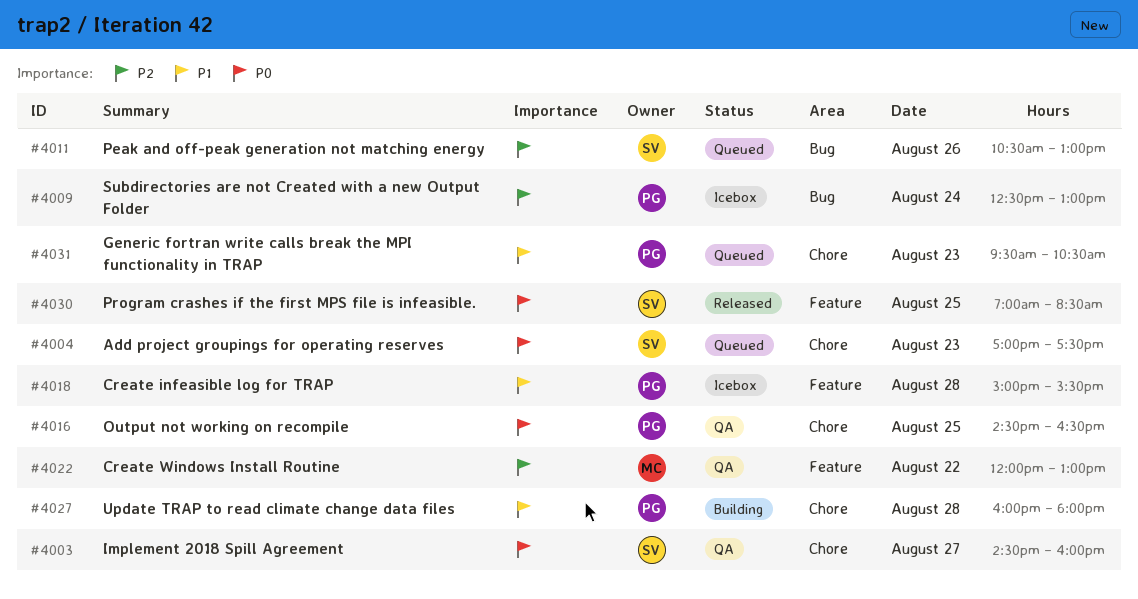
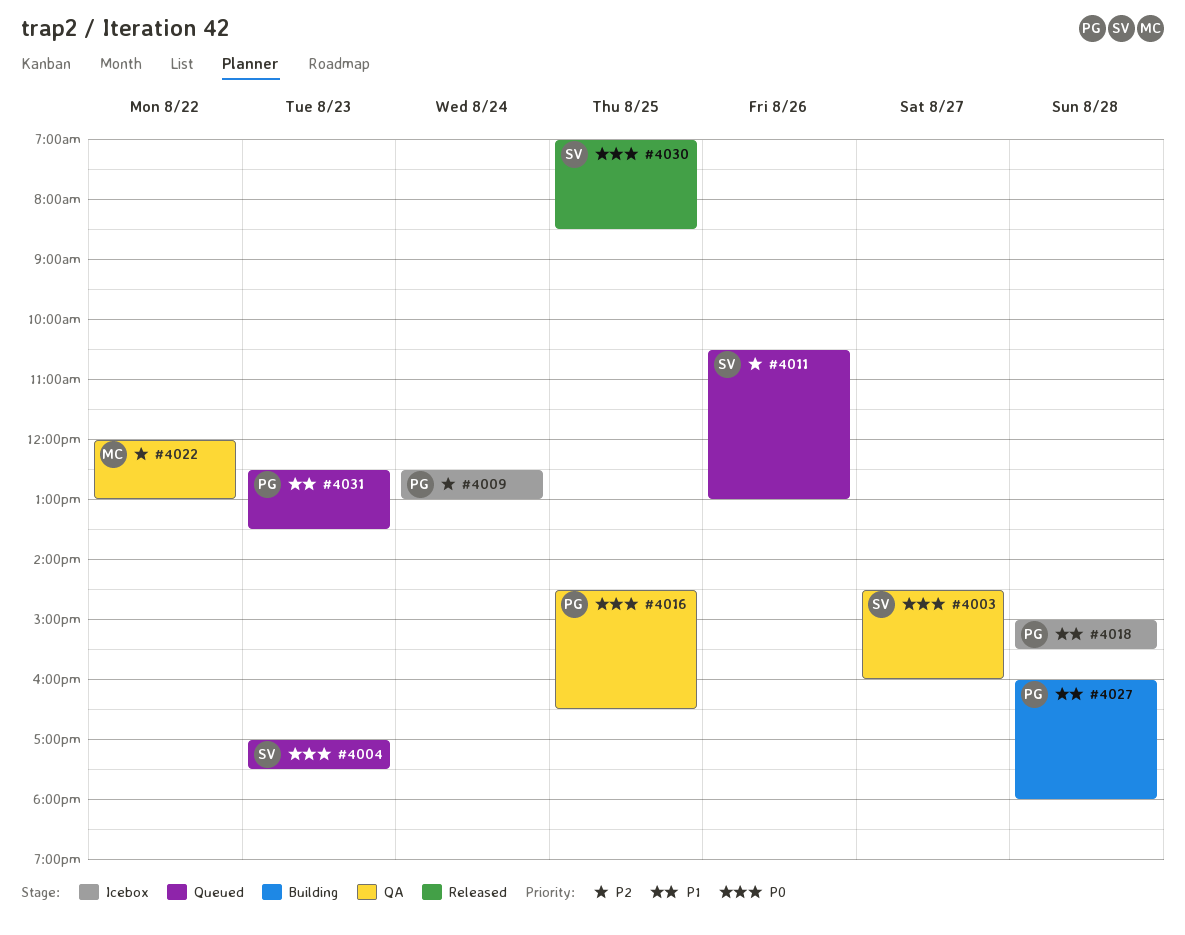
#4031, begins: 09:30 -> 12:30
#4031, ends: 10:30 -> 13:30

